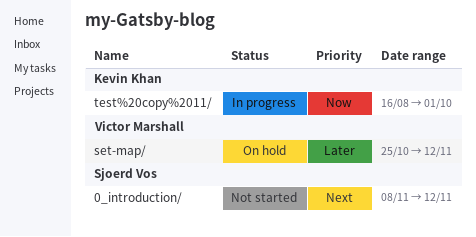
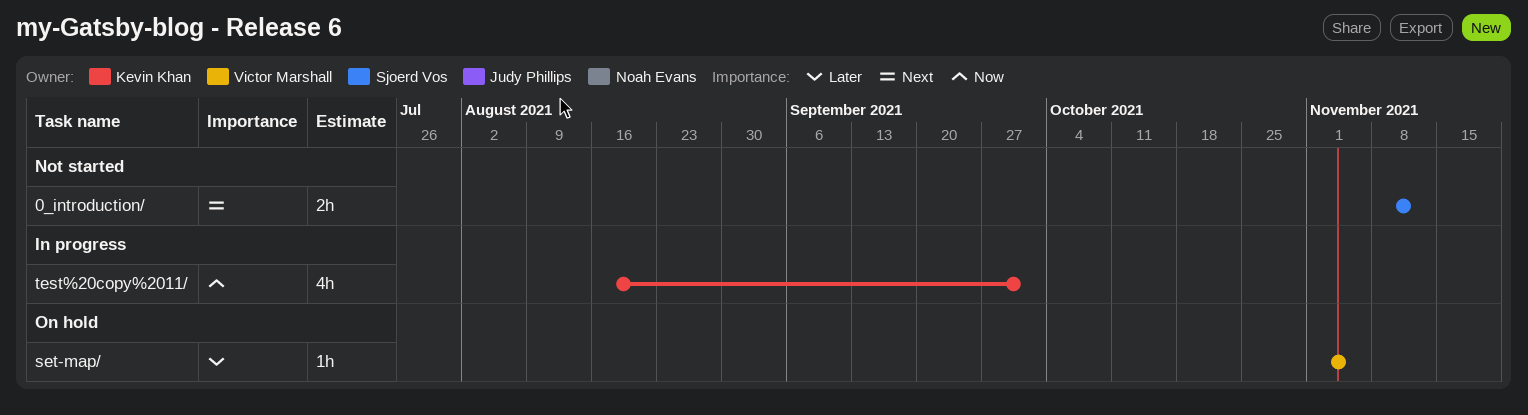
set-map/, start: Oct 25 -> Nov 1
set-map/, due: Nov 12 -> Nov 5

